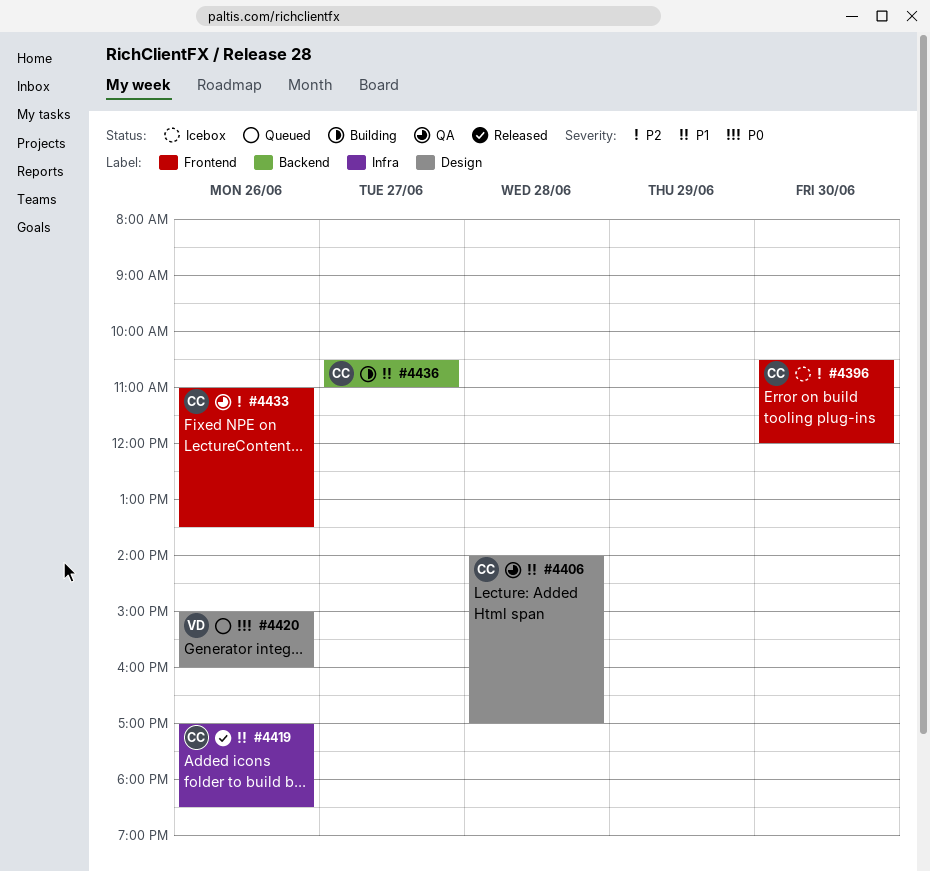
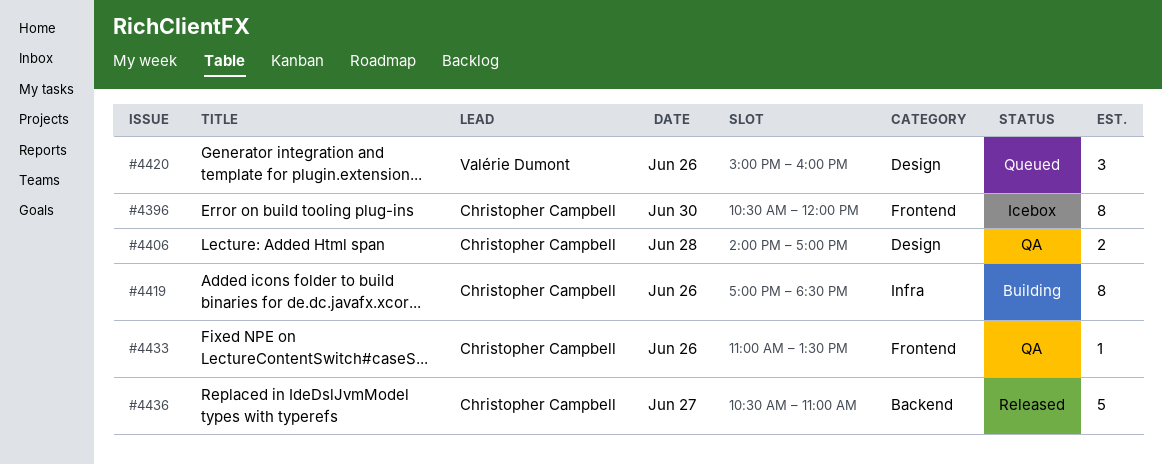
#4419, status: Released -> Building
#4436, status: Building -> Released

